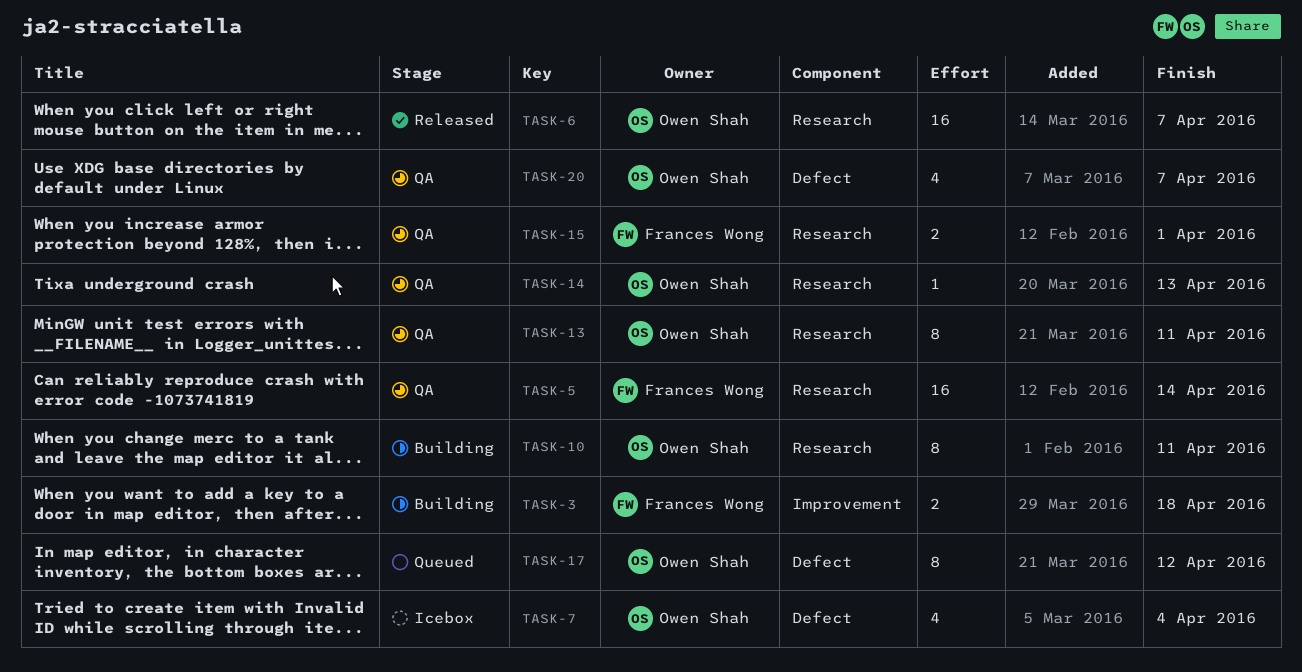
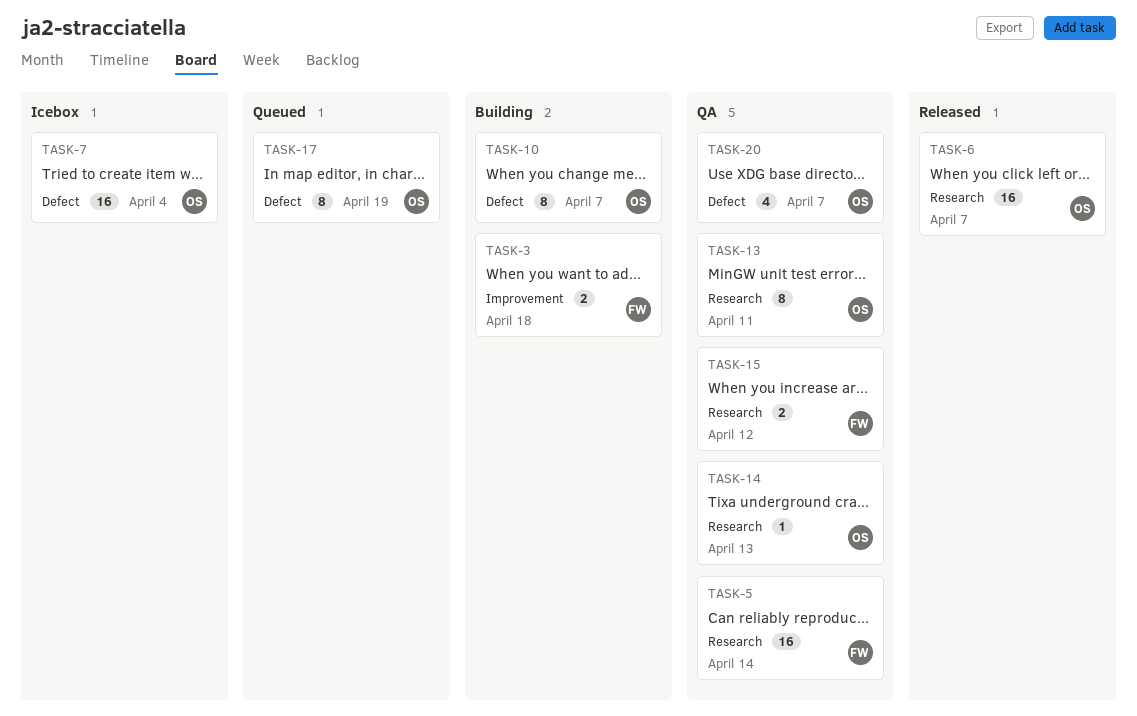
TASK-7, estimate: 4 -> 16
TASK-10, label: Research -> Defect
TASK-10, due: Apr 11 -> Apr 7
TASK-15, due: Apr 1 -> Apr 12
TASK-17, due: Apr 12 -> Apr 19

